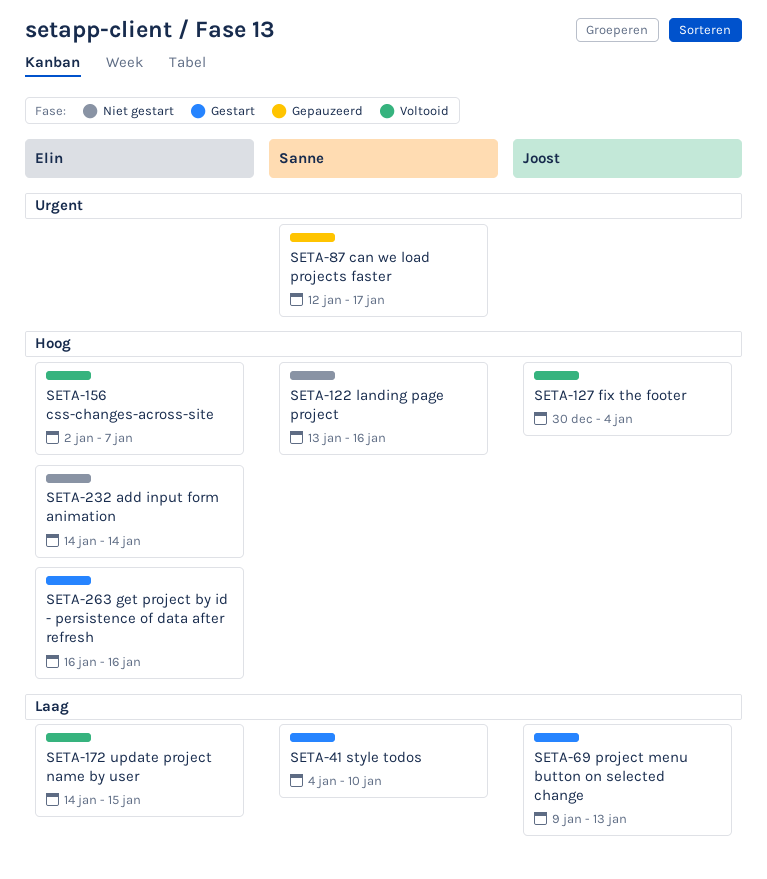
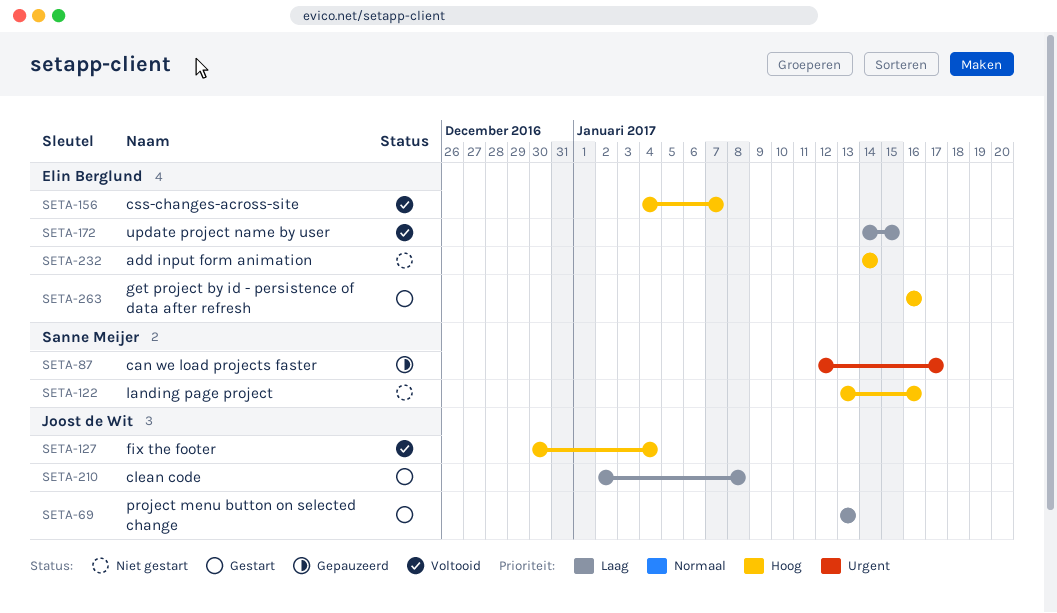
SETA-41: present -> none
SETA-69, start: Jan 9 -> Jan 13
SETA-156, start: Jan 2 -> Jan 4
SETA-210: none -> present

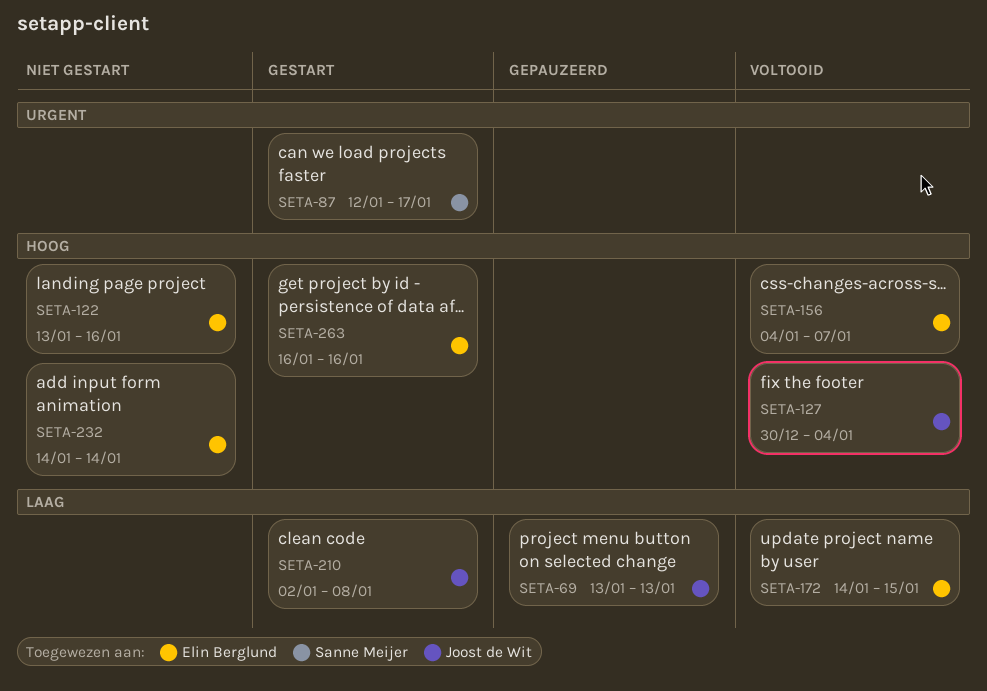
SETA-69, status: Gestart -> Gepauzeerd
SETA-87, status: Gepauzeerd -> Gestart
SETA-122, owner: Sanne Meijer -> Elin Berglund

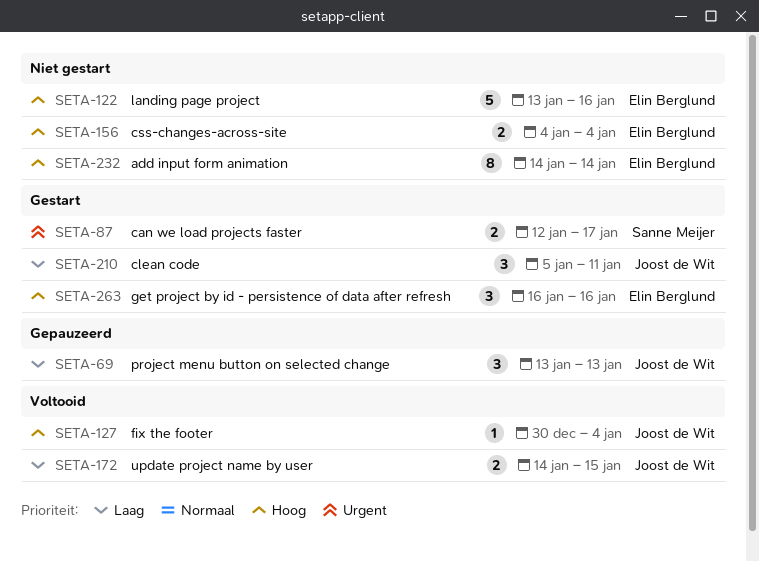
SETA-156, status: Voltooid -> Niet gestart
SETA-156, due: Jan 7 -> Jan 4
SETA-172, owner: Elin Berglund -> Joost de Wit
SETA-210, start: Jan 2 -> Jan 5
SETA-210, due: Jan 8 -> Jan 11

